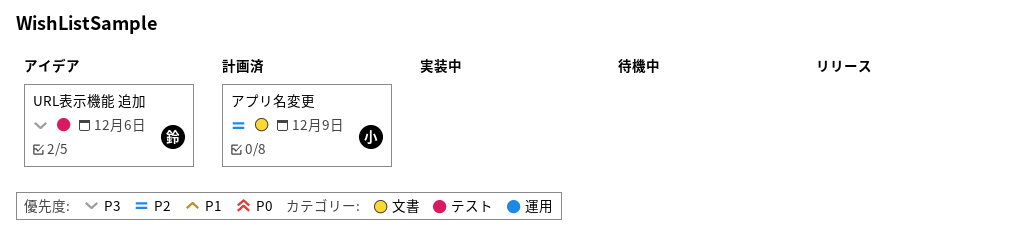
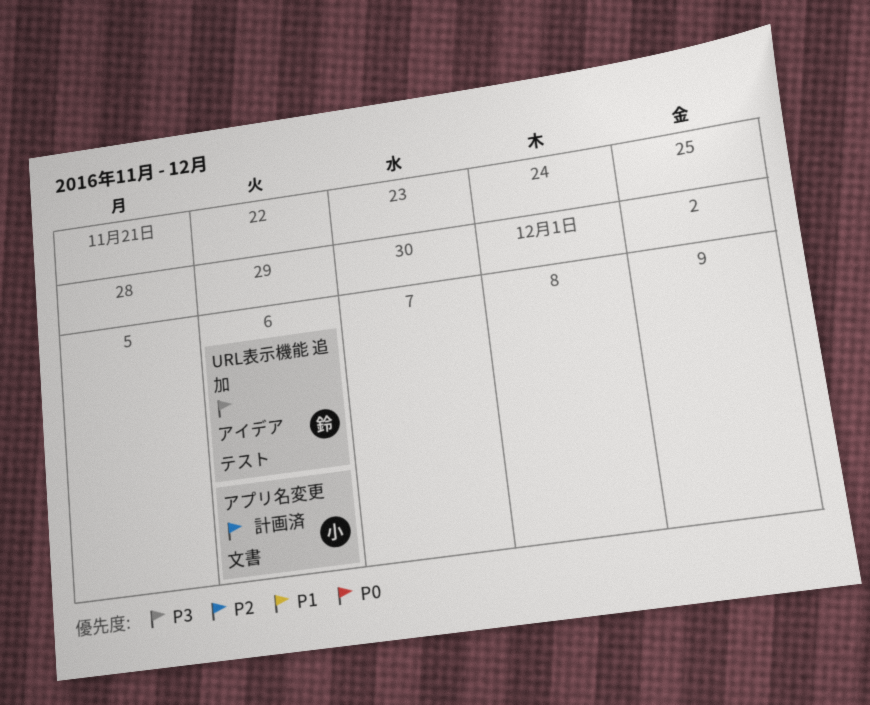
アプリ名変更, due: Dec 9 -> Dec 6

